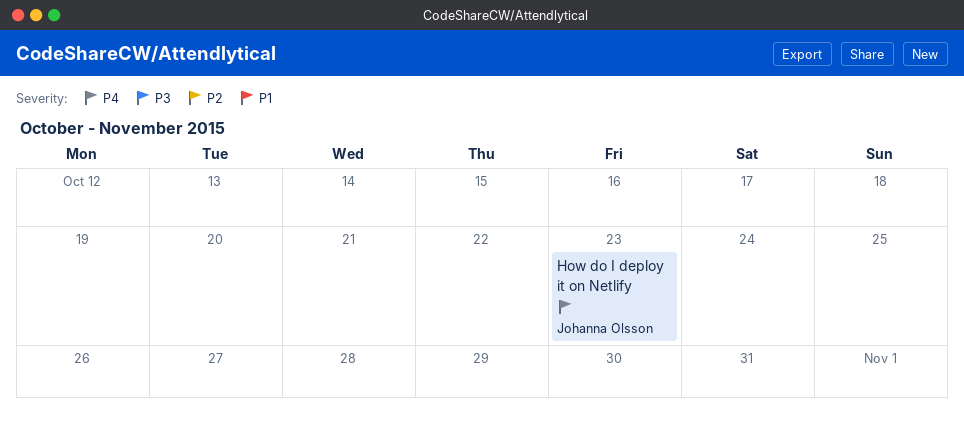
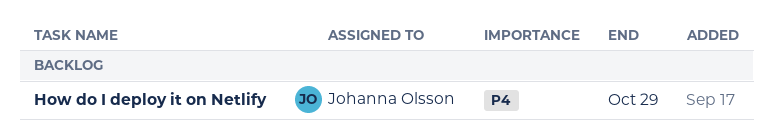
How do I deploy it on Netlify, due: Oct 23 -> Oct 29

